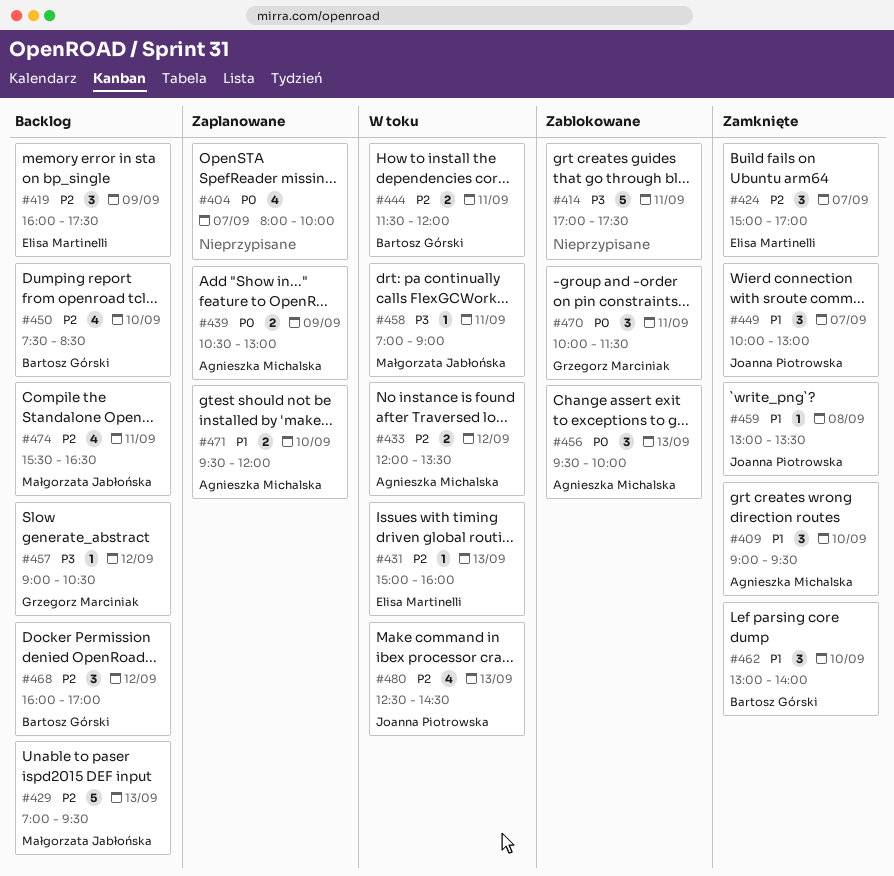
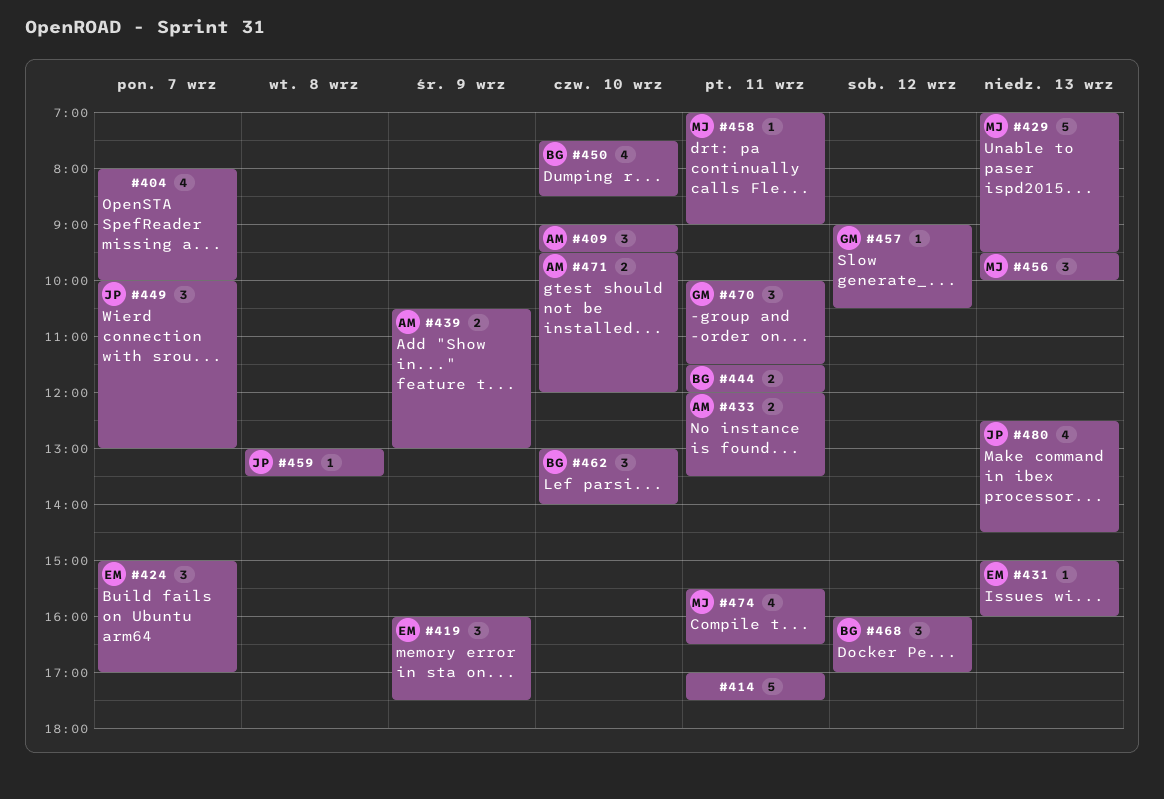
#433, day: Sep 12 -> Sep 11
#456, owner: Agnieszka Michalska -> Małgorzata Jabłońska

